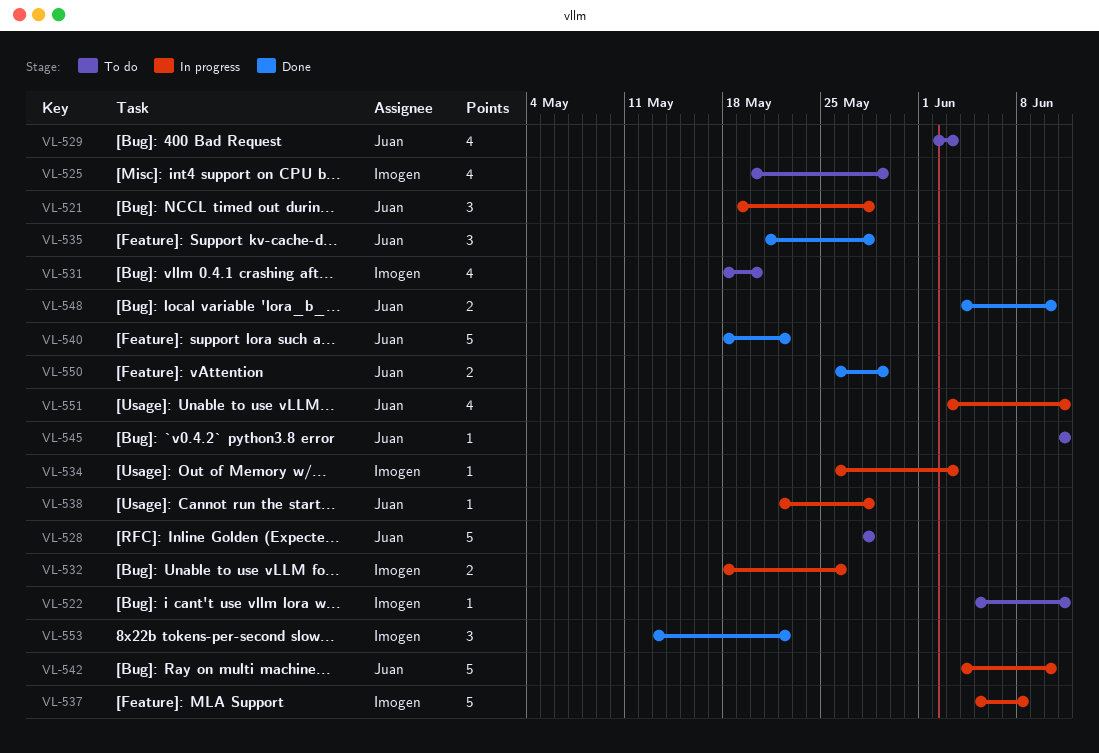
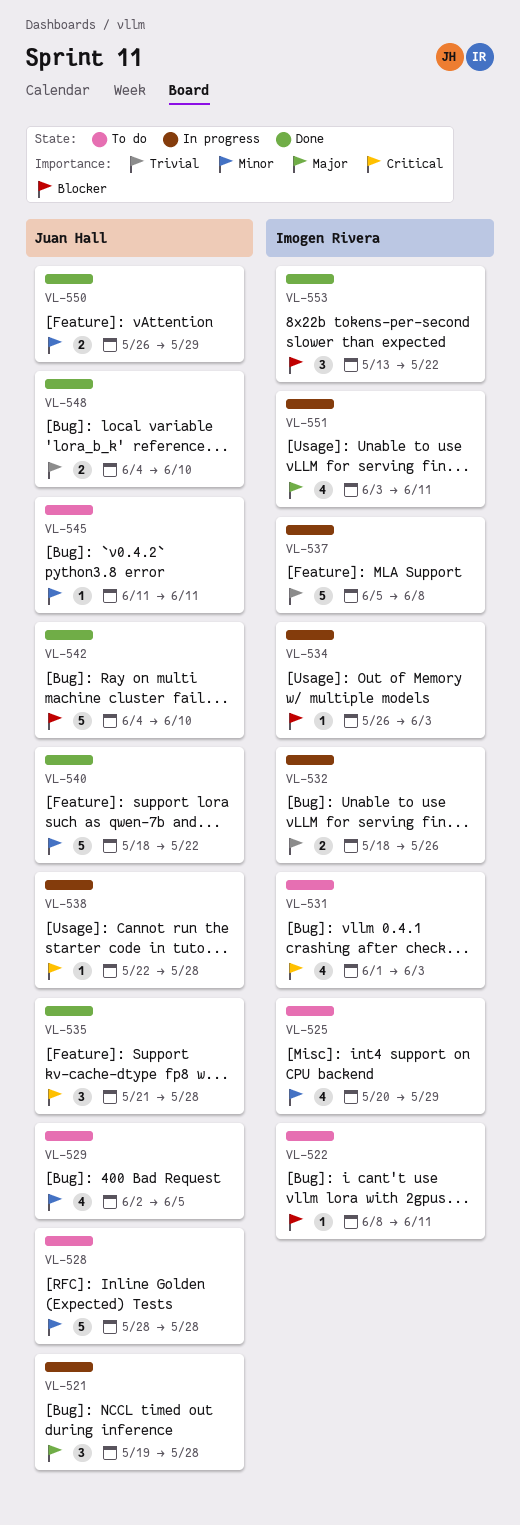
VL-522, start: Jun 5 -> Jun 8
VL-529, due: Jun 3 -> Jun 5
VL-531, start: May 18 -> Jun 1
VL-531, due: May 20 -> Jun 3
VL-542, status: In progress -> Done
VL-551, owner: Juan Hall -> Imogen Rivera

